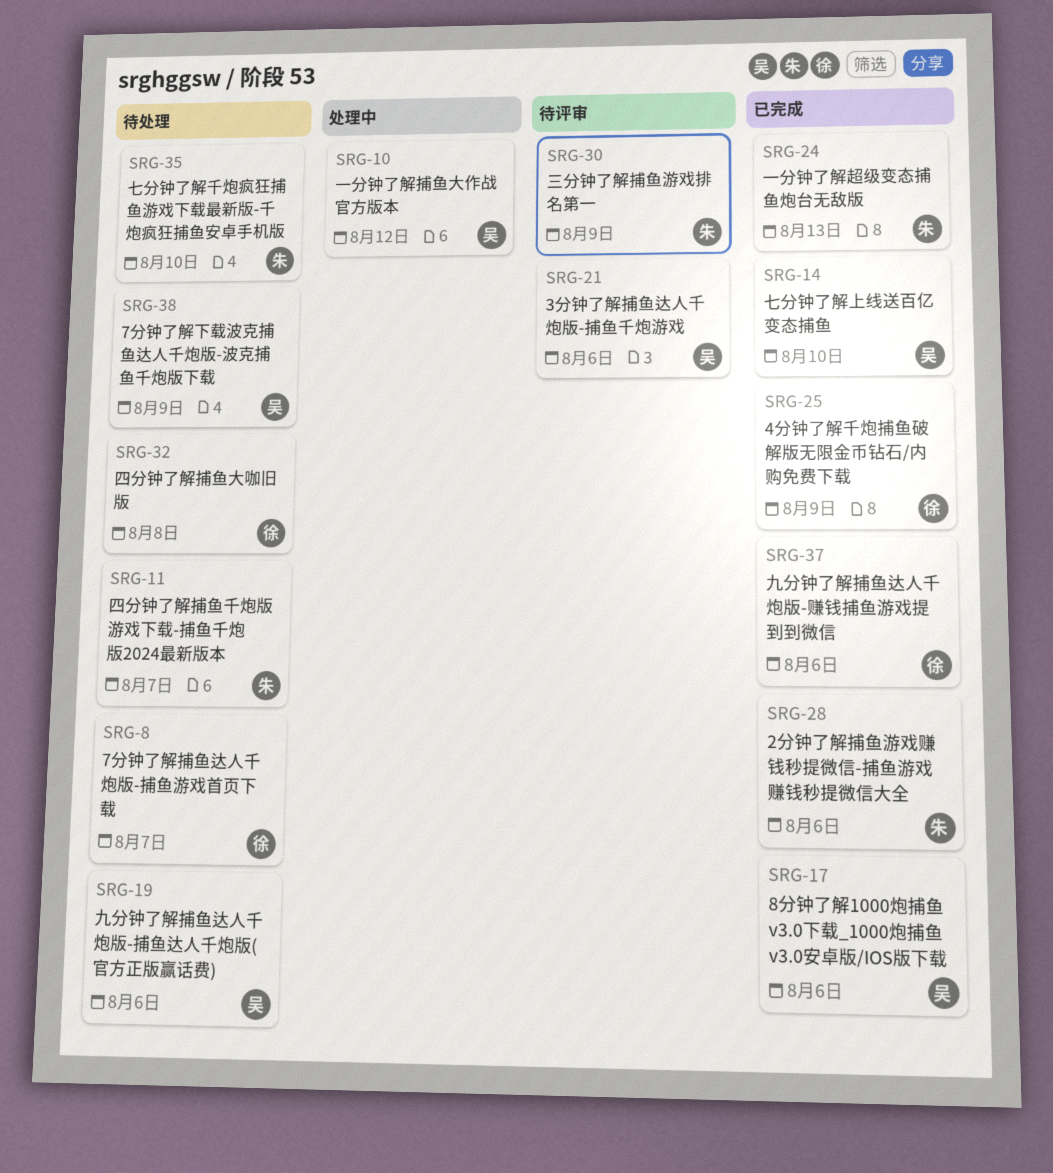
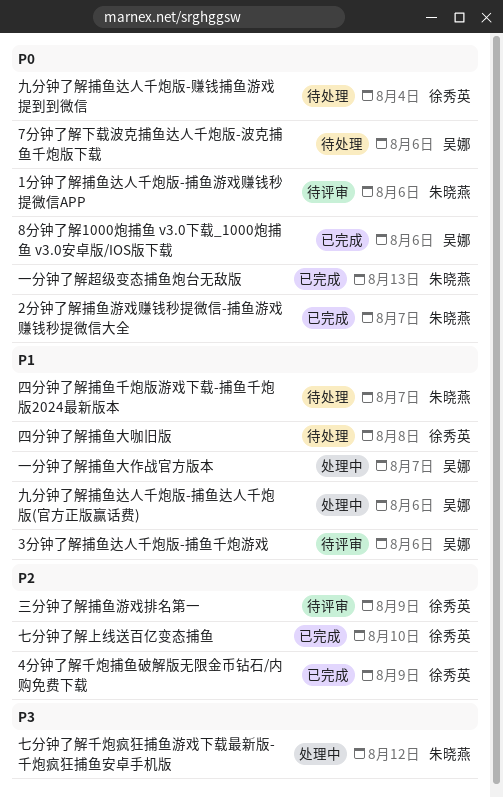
1分钟了解捕鱼达人千炮版-捕鱼游戏赚钱秒提微信APP: none -> present
2分钟了解捕鱼游戏赚钱秒提微信-捕鱼游戏赚钱秒提微信大全, due: Aug 6 -> Aug 7
7分钟了解下载波克捕鱼达人千炮版-波克捕鱼千炮版下载, due: Aug 9 -> Aug 6
7分钟了解捕鱼达人千炮版-捕鱼游戏首页下载: present -> none
一分钟了解捕鱼大作战官方版本, due: Aug 12 -> Aug 7
七分钟了解上线送百亿变态捕鱼, owner: 吴娜 -> 徐秀英
七分钟了解千炮疯狂捕鱼游戏下载最新版-千炮疯狂捕鱼安卓手机版, status: 待处理 -> 处理中
七分钟了解千炮疯狂捕鱼游戏下载最新版-千炮疯狂捕鱼安卓手机版, due: Aug 10 -> Aug 12
三分钟了解捕鱼游戏排名第一, owner: 朱晓燕 -> 徐秀英
九分钟了解捕鱼达人千炮版-捕鱼达人千炮版(官方正版赢话费), status: 待处理 -> 处理中
九分钟了解捕鱼达人千炮版-赚钱捕鱼游戏提到到微信, status: 已完成 -> 待处理
九分钟了解捕鱼达人千炮版-赚钱捕鱼游戏提到到微信, due: Aug 6 -> Aug 4

